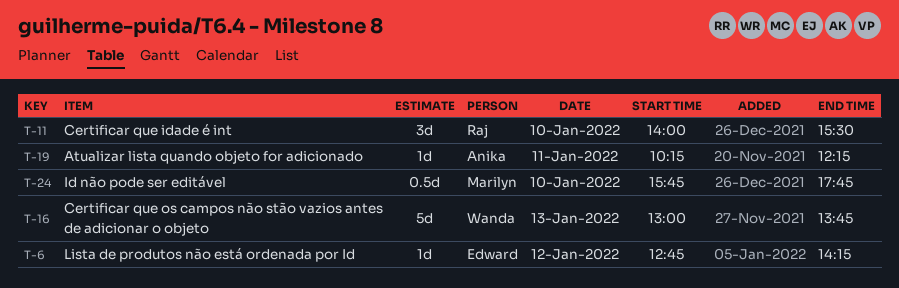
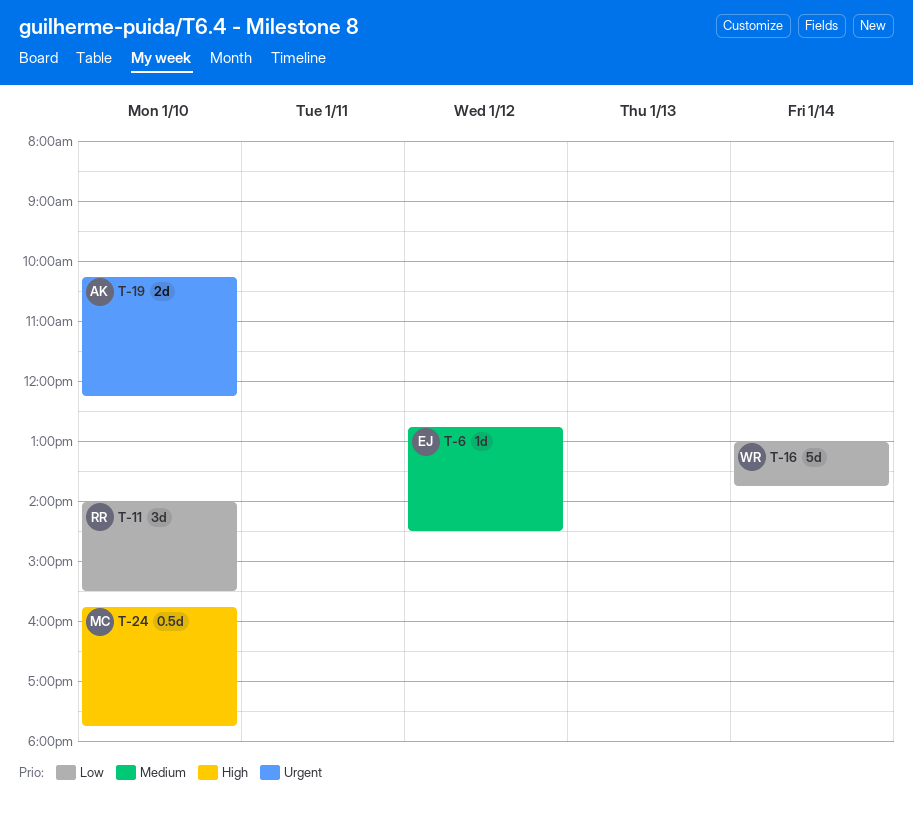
T-6, ends: 14:15 -> 14:30
T-16, day: Jan 13 -> Jan 14
T-19, estimate: 1d -> 2d
T-19, day: Jan 11 -> Jan 10

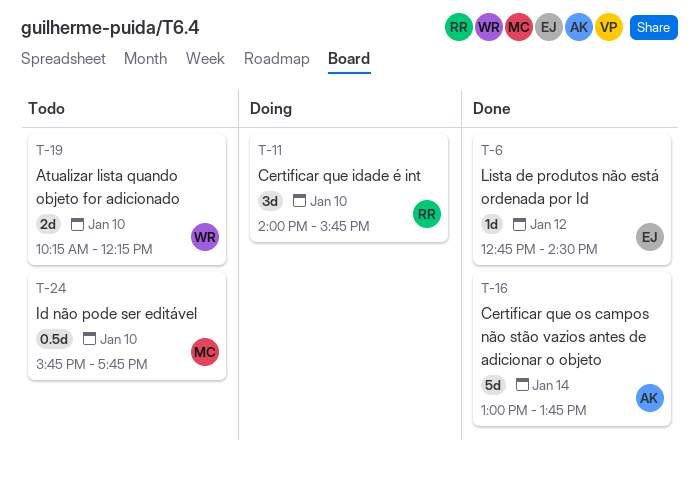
T-11, ends: 15:30 -> 15:45
T-16, owner: WR -> AK
T-19, owner: AK -> WR

